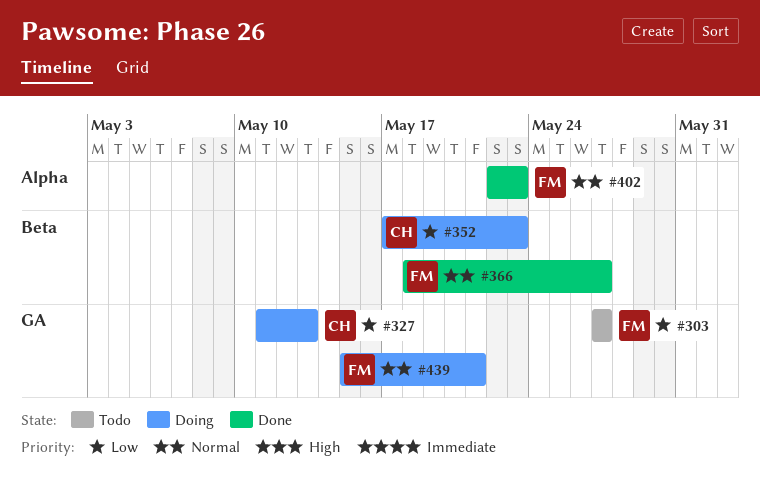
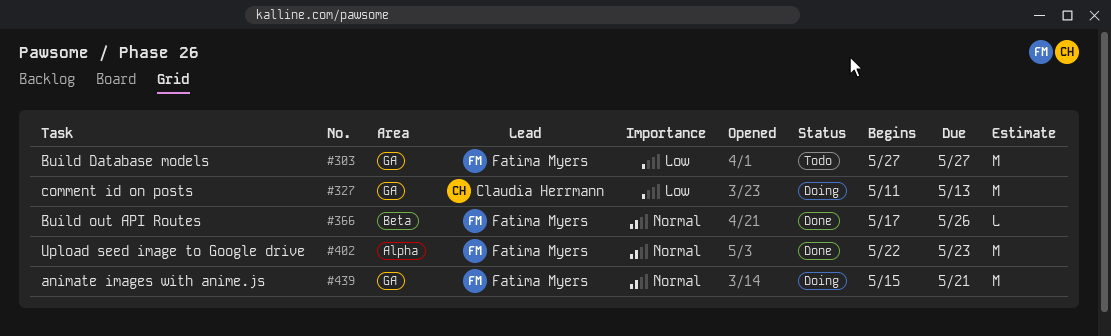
#352: present -> none
#366, start: May 18 -> May 17
#366, due: May 27 -> May 26

